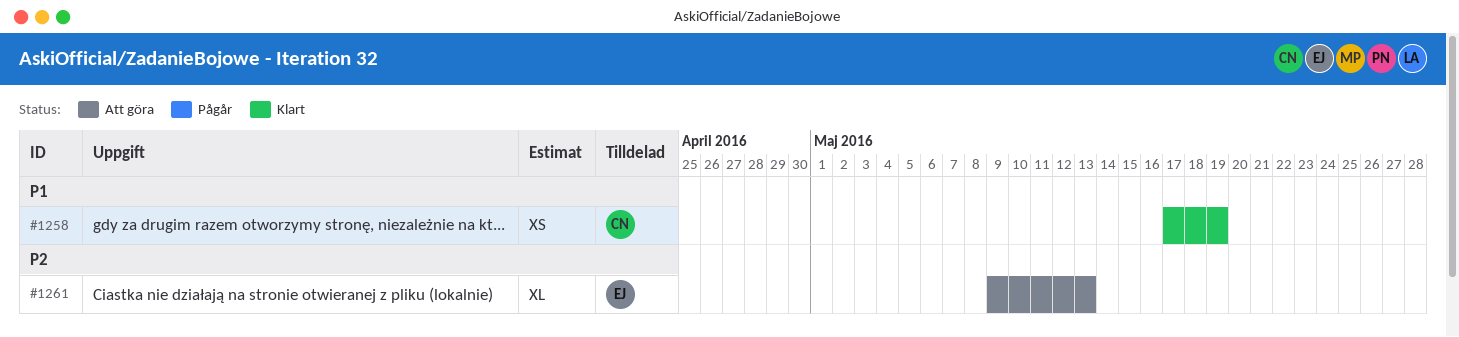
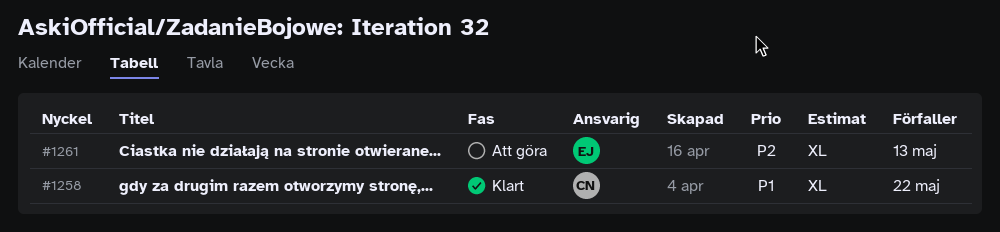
#1258, estimate: XS -> XL
#1258, due: May 19 -> May 22

